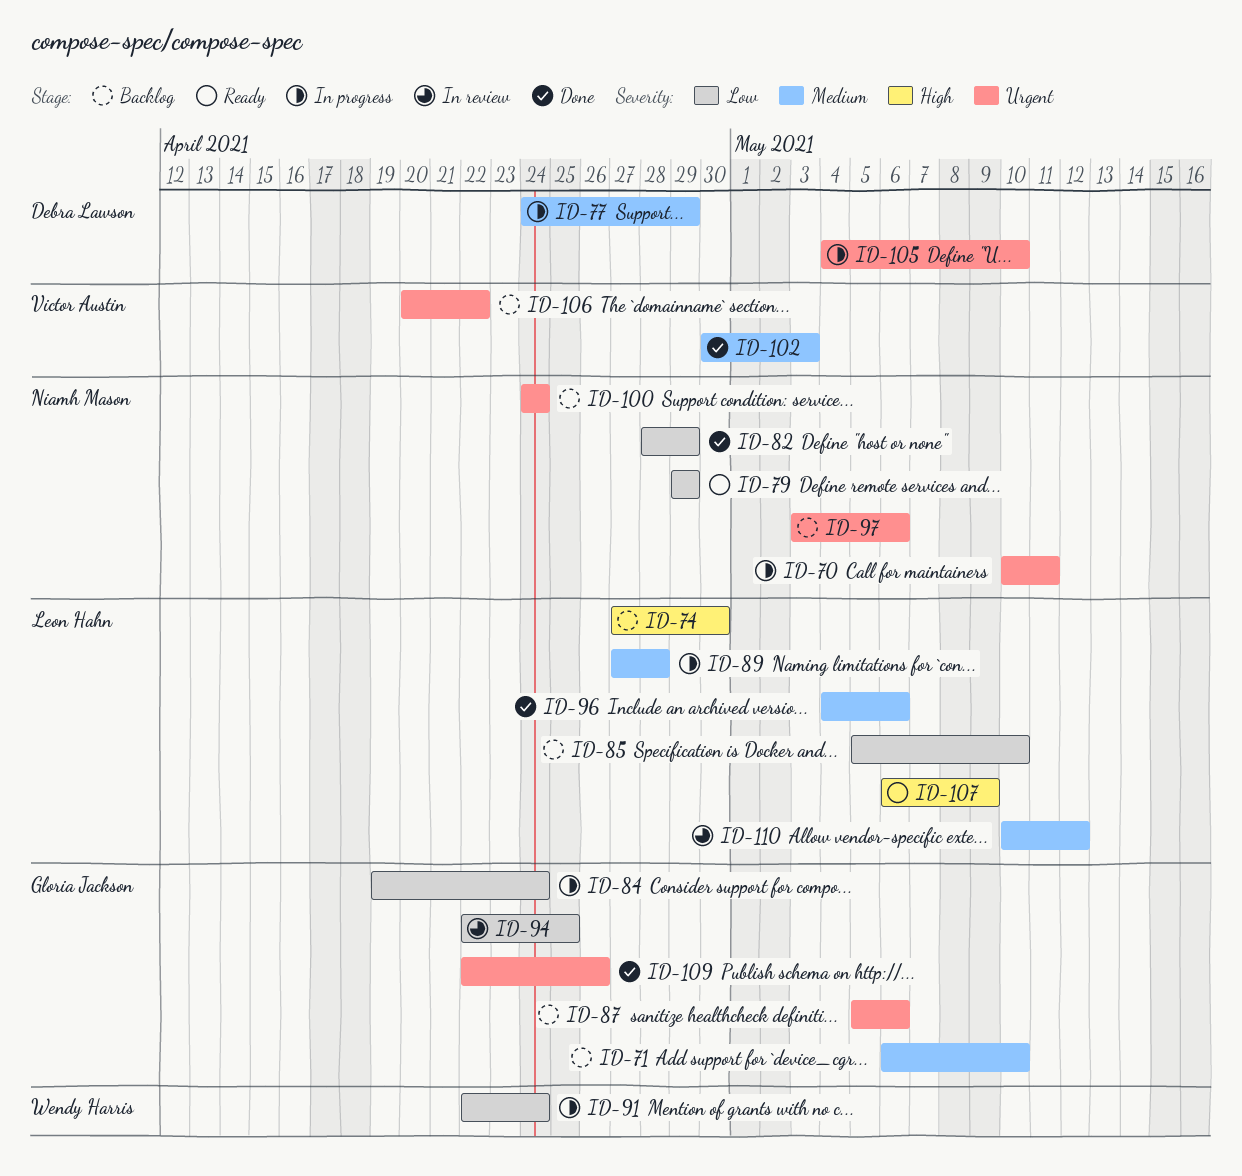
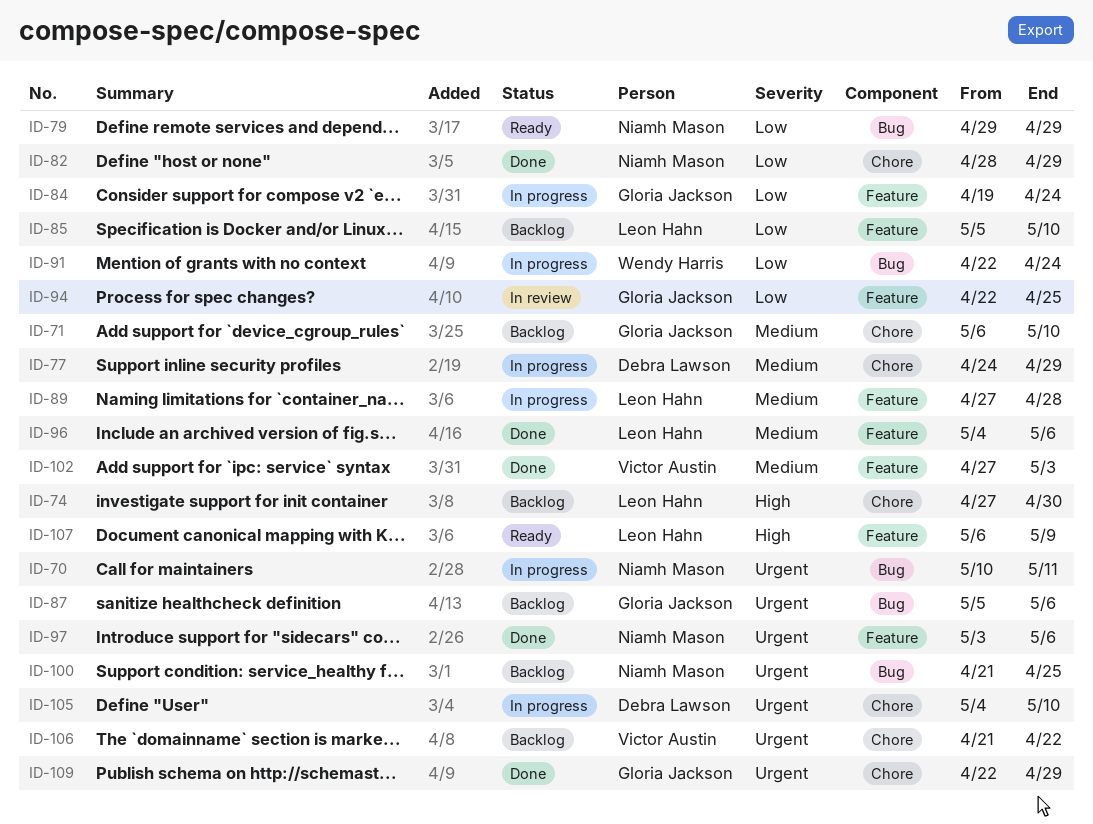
ID-97, status: Backlog -> Done
ID-100, start: Apr 24 -> Apr 21
ID-100, due: Apr 24 -> Apr 25
ID-102, start: Apr 30 -> Apr 27
ID-106, start: Apr 20 -> Apr 21
ID-109, due: Apr 26 -> Apr 29
ID-110: present -> none

